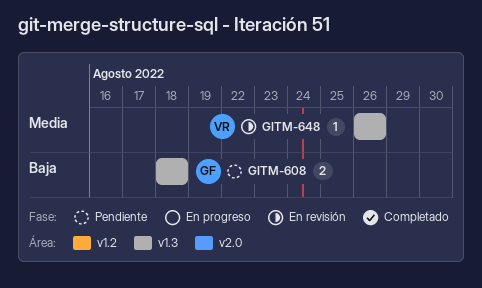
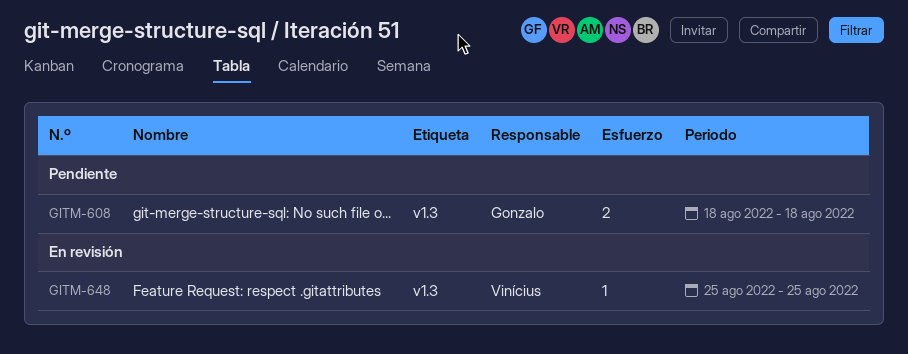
GITM-648, start: Aug 26 -> Aug 25
GITM-648, due: Aug 26 -> Aug 25

